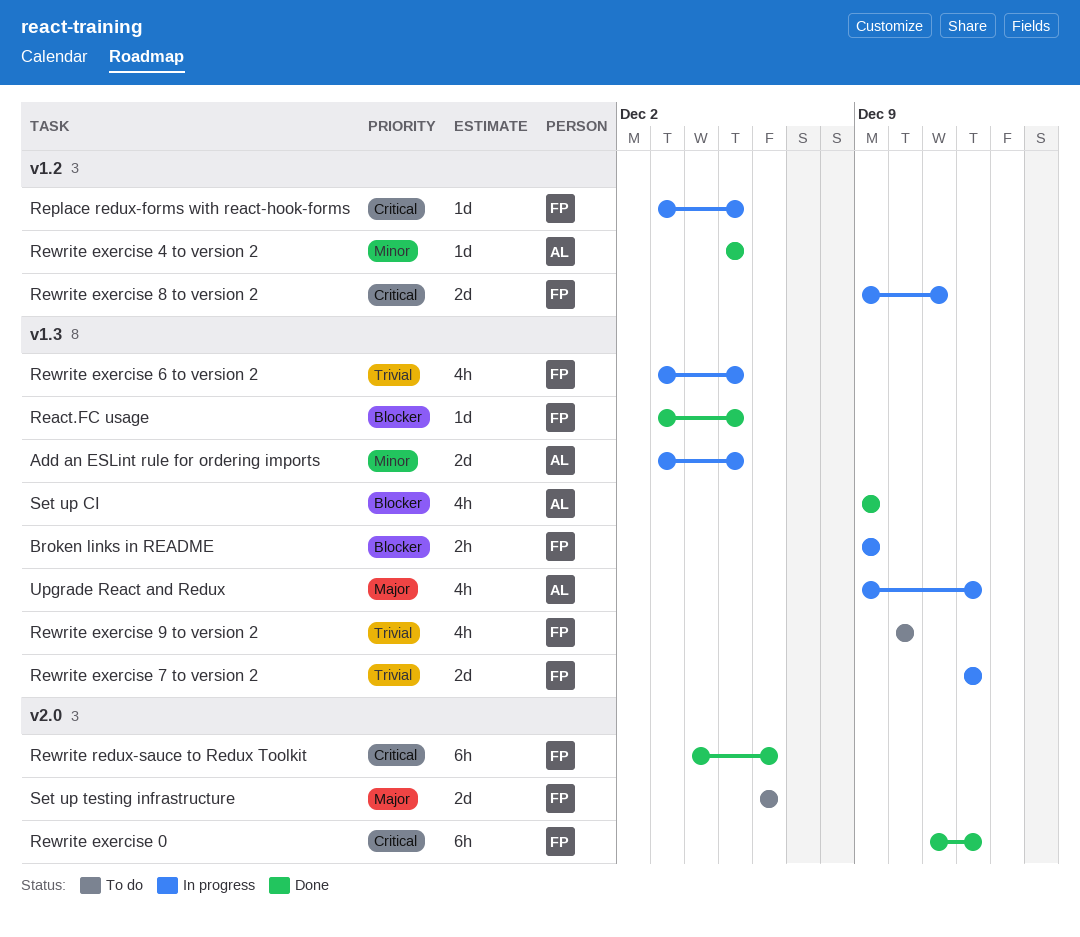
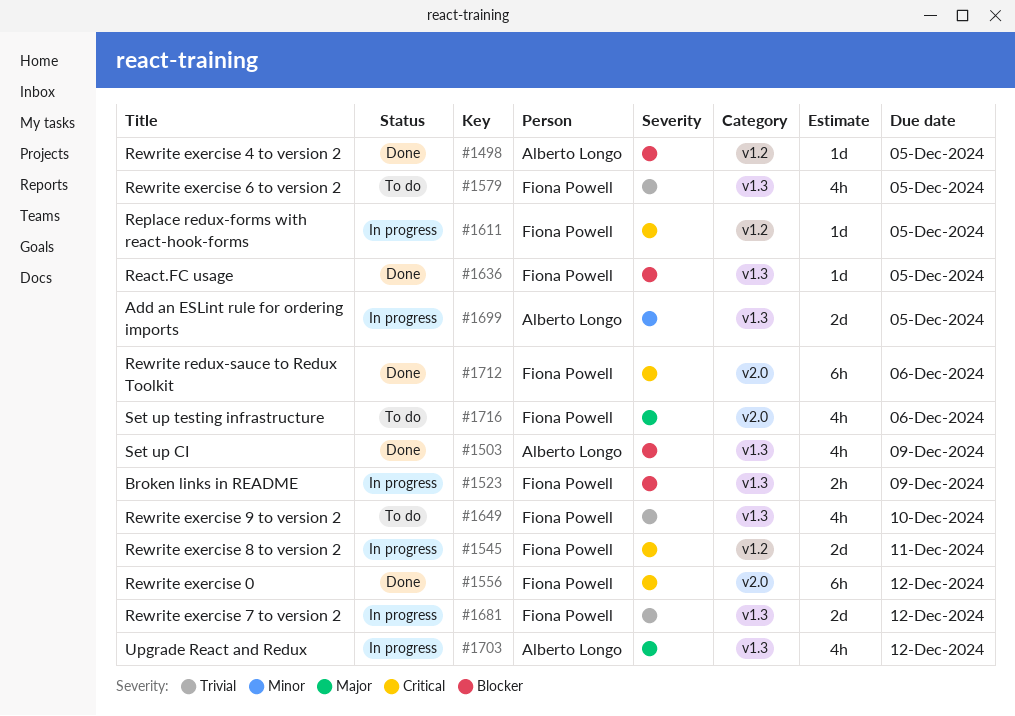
Rewrite exercise 4 to version 2, priority: Minor -> Blocker
Rewrite exercise 6 to version 2, status: In progress -> To do
Set up testing infrastructure, estimate: 2d -> 4h

